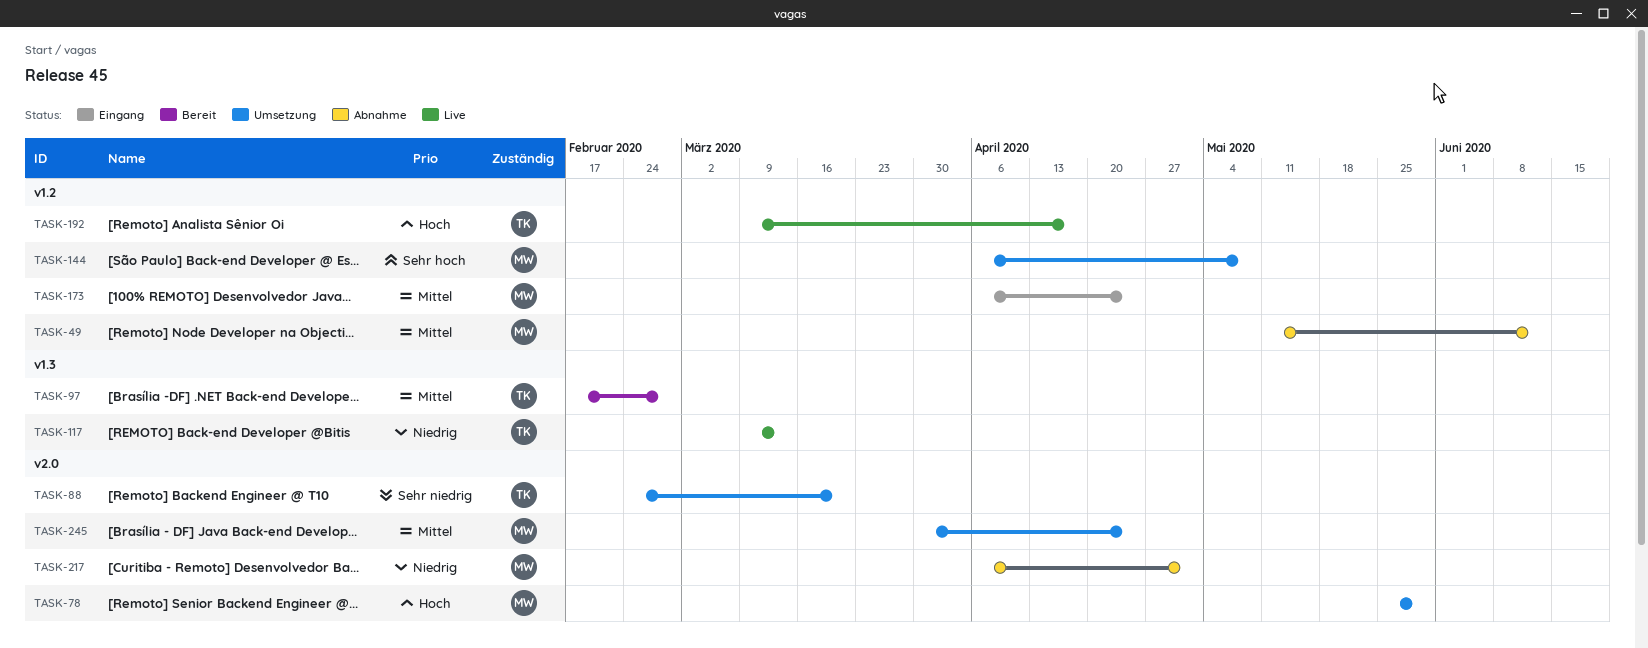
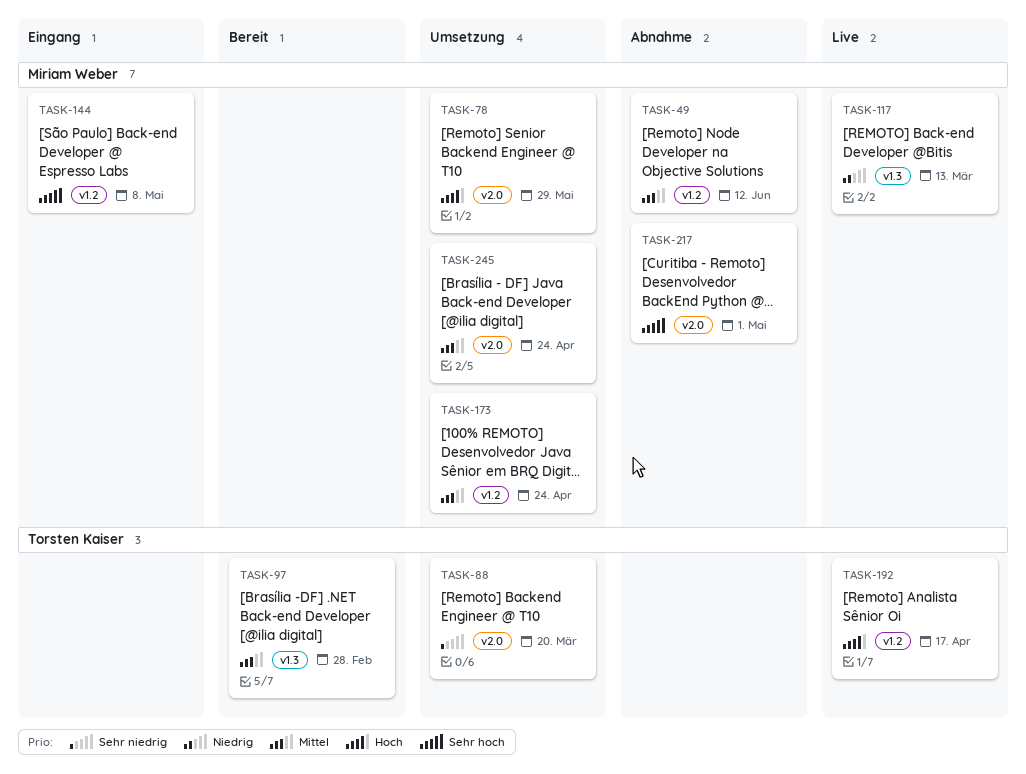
TASK-117, owner: Torsten Kaiser -> Miriam Weber
TASK-144, status: Umsetzung -> Eingang
TASK-173, status: Eingang -> Umsetzung
TASK-217, priority: Niedrig -> Sehr hoch

